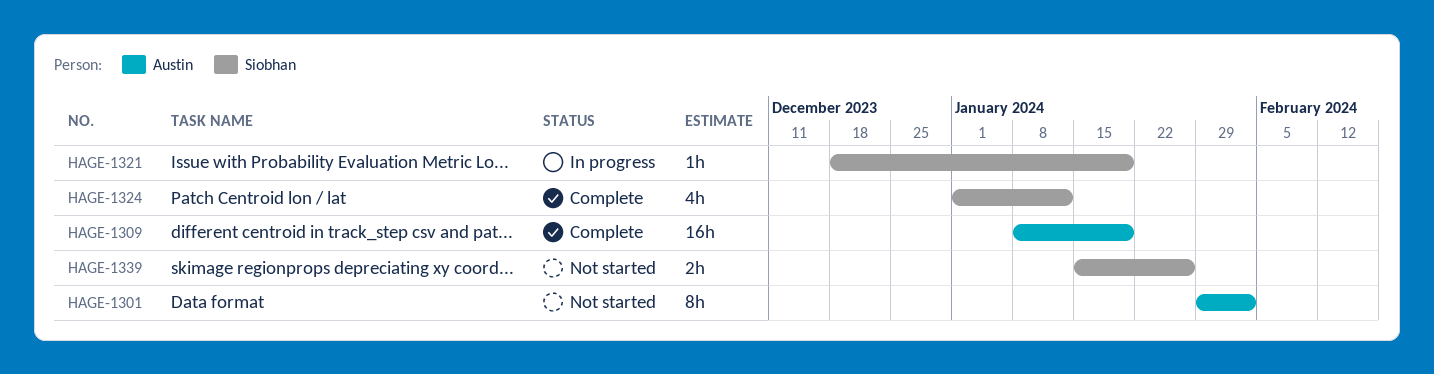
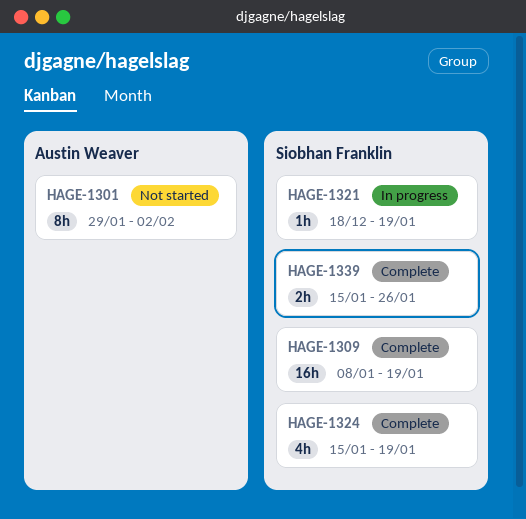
HAGE-1309, owner: Austin Weaver -> Siobhan Franklin
HAGE-1324, start: Jan 1 -> Jan 15
HAGE-1324, due: Jan 12 -> Jan 19
HAGE-1339, status: Not started -> Complete

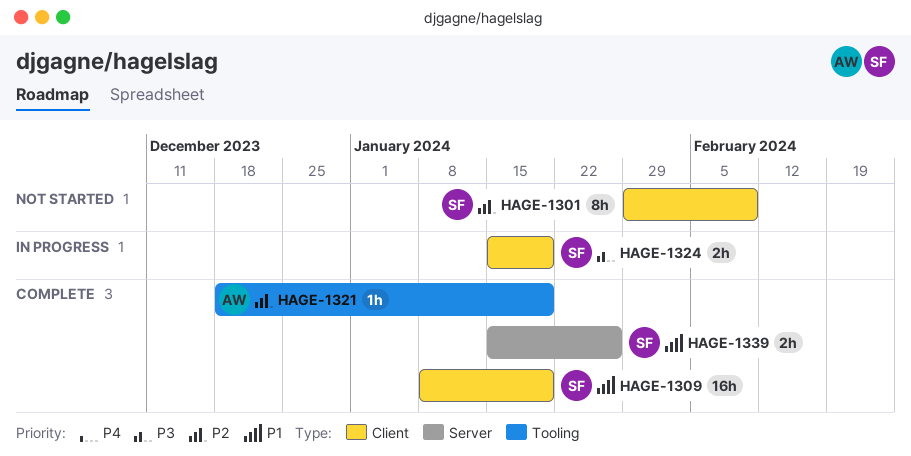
HAGE-1301, owner: Austin Weaver -> Siobhan Franklin
HAGE-1301, due: Feb 2 -> Feb 9
HAGE-1321, status: In progress -> Complete
HAGE-1321, owner: Siobhan Franklin -> Austin Weaver
HAGE-1324, status: Complete -> In progress
HAGE-1324, estimate: 4h -> 2h

